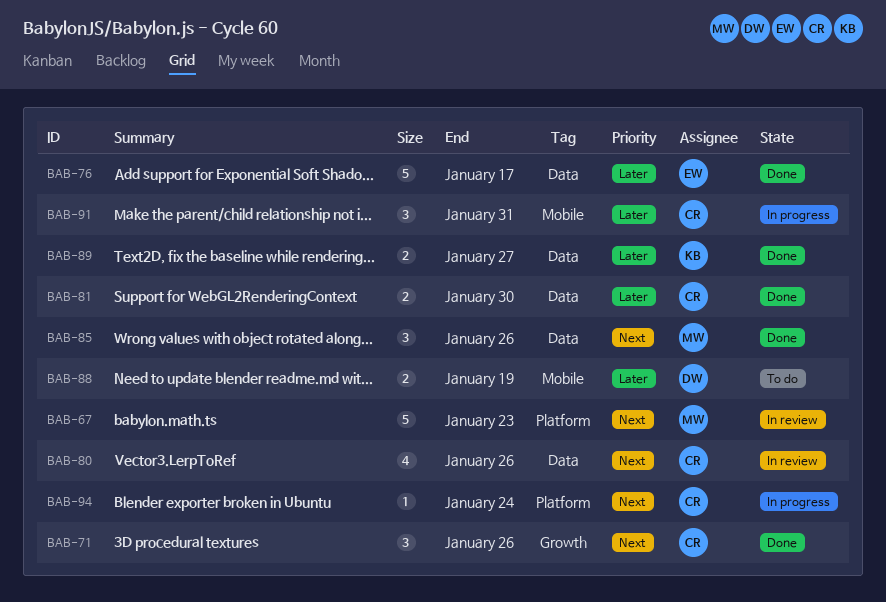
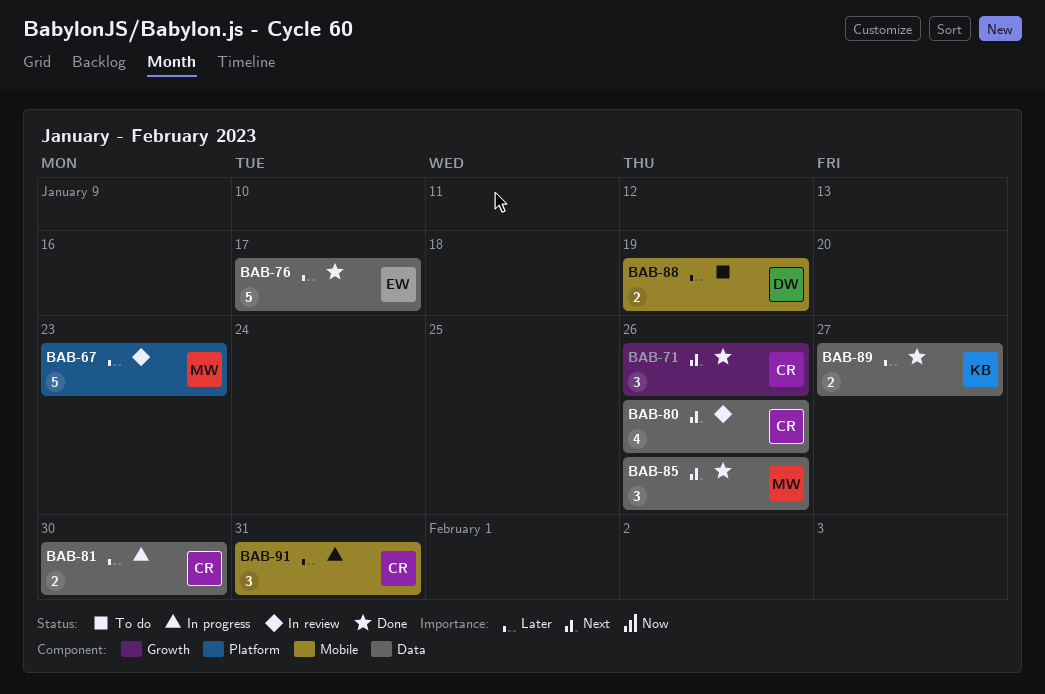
BAB-67, priority: Next -> Later
BAB-81, status: Done -> In progress
BAB-94: present -> none

